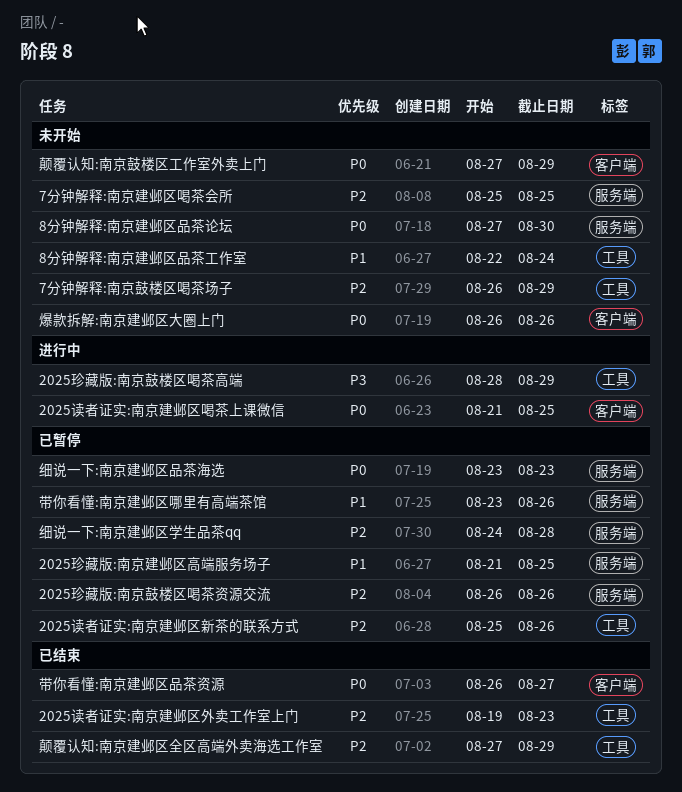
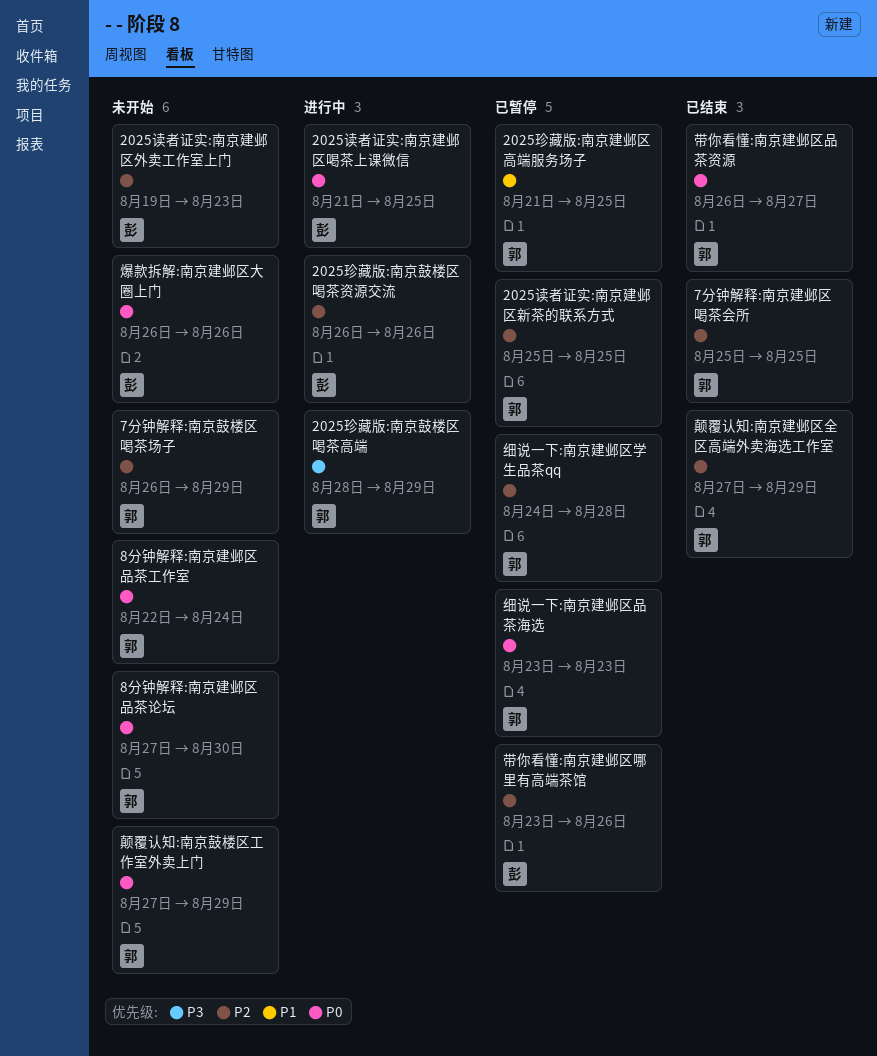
2025珍藏版:南京鼓楼区喝茶资源交流, status: 已暂停 -> 进行中
2025读者证实:南京建邺区外卖工作室上门, status: 已结束 -> 未开始
2025读者证实:南京建邺区新茶的联系方式, due: Aug 26 -> Aug 25
7分钟解释:南京建邺区喝茶会所, status: 未开始 -> 已结束
8分钟解释:南京建邺区品茶工作室, priority: P1 -> P0
带你看懂:南京建邺区哪里有高端茶馆, priority: P1 -> P2

